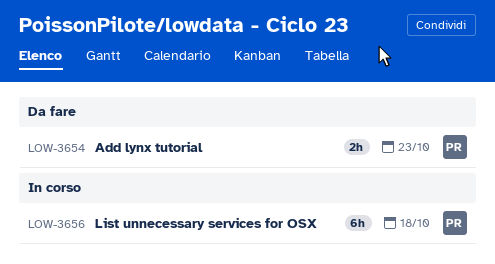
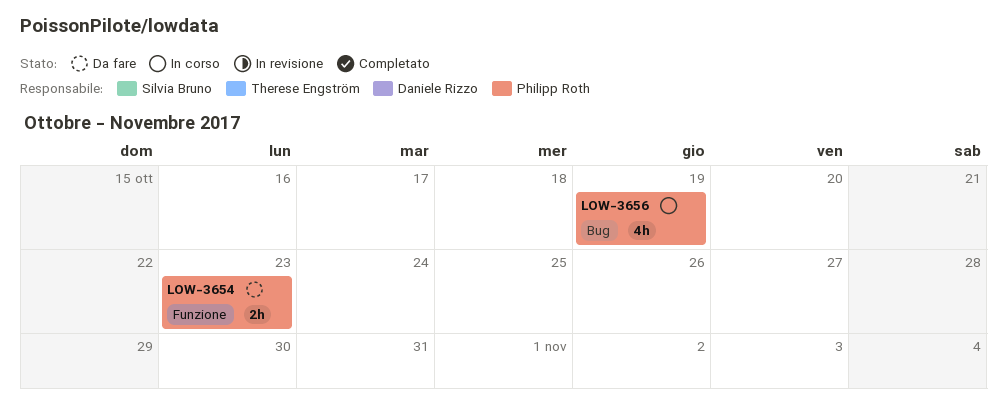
LOW-3656, estimate: 6h -> 4h
LOW-3656, due: Oct 18 -> Oct 19

